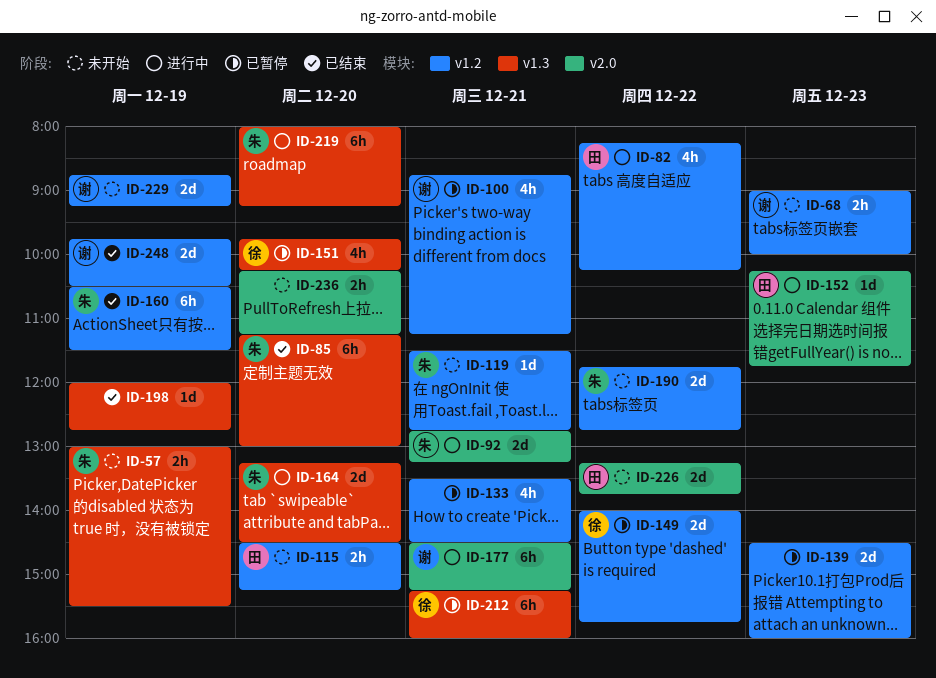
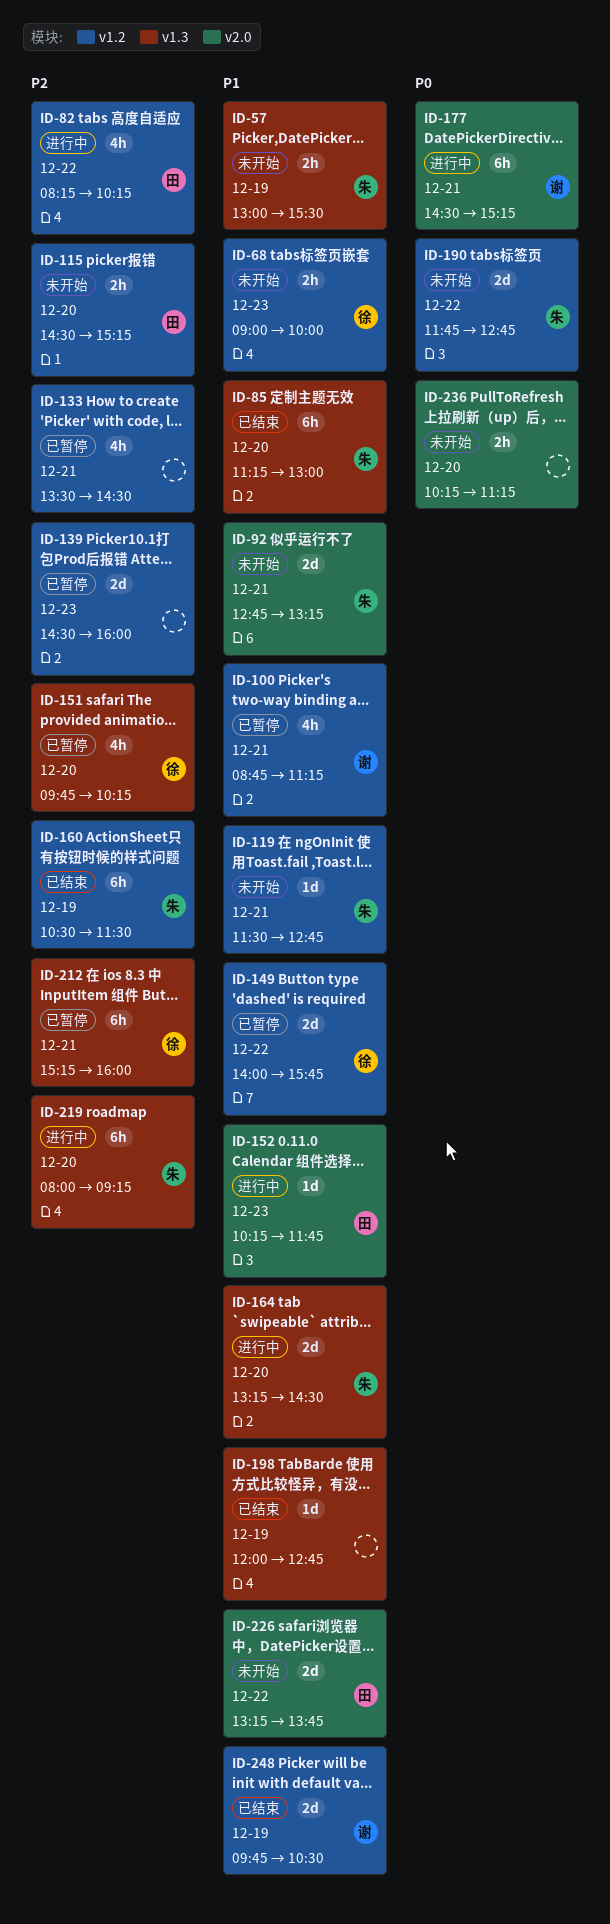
ID-68, owner: 谢 -> 徐
ID-92, status: 进行中 -> 未开始
ID-229: present -> none

